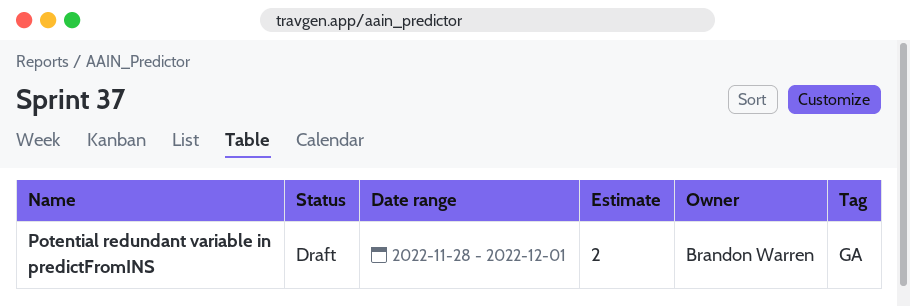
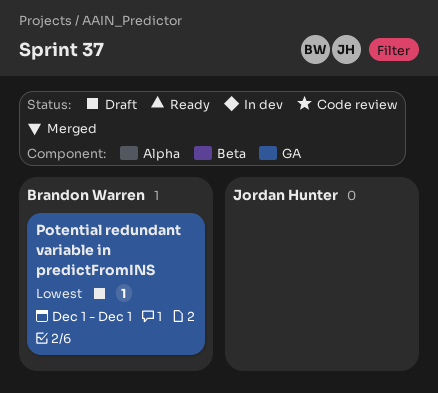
Potential redundant variable in predictFromINS, estimate: 2 -> 1
Potential redundant variable in predictFromINS, start: Nov 28 -> Dec 1

